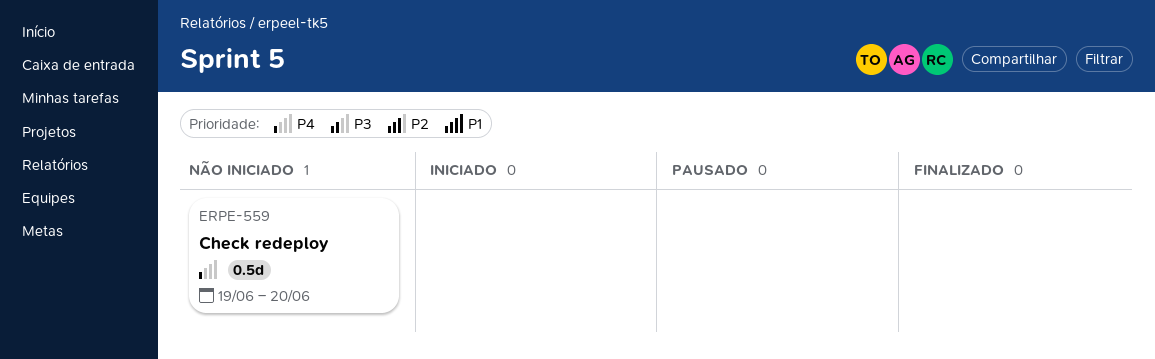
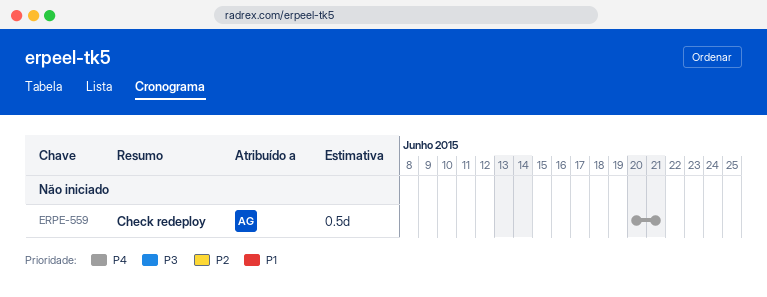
ERPE-559, start: Jun 19 -> Jun 20
ERPE-559, due: Jun 20 -> Jun 21

